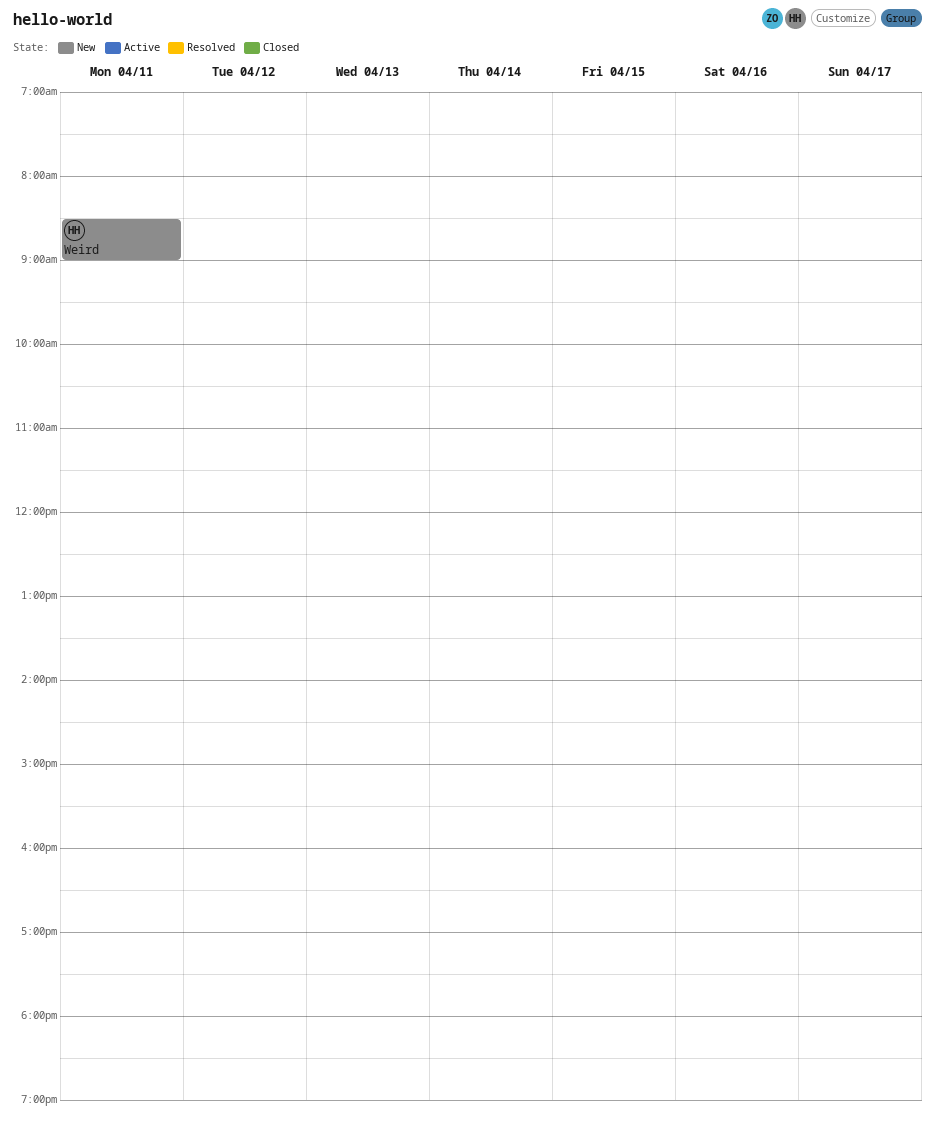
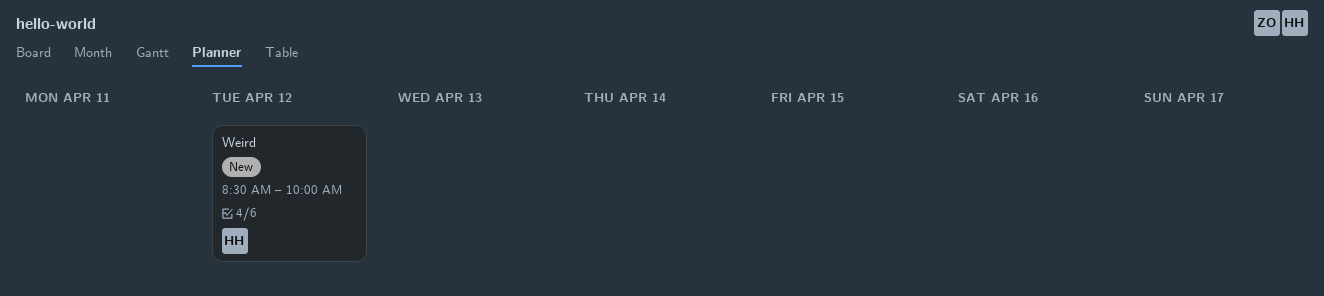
Weird, day: Apr 11 -> Apr 12
Weird, ends: 09:00 -> 10:00

